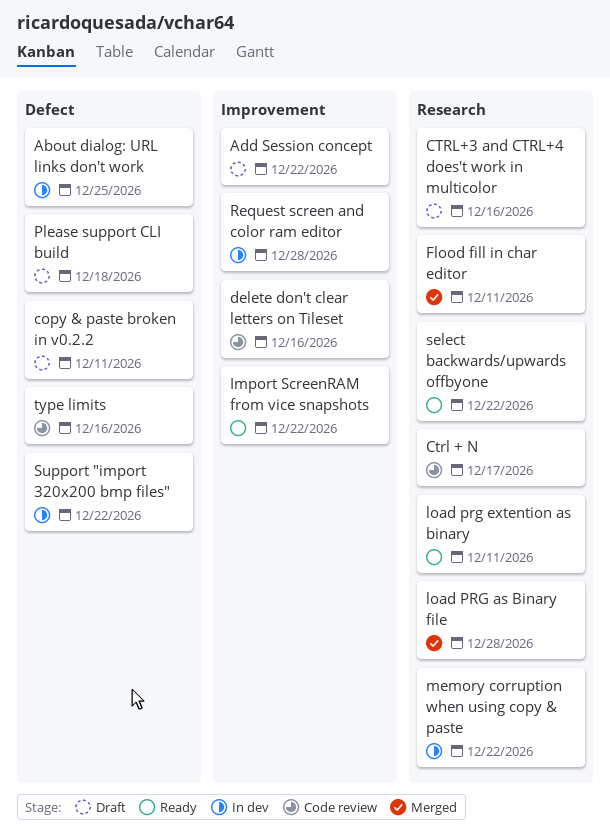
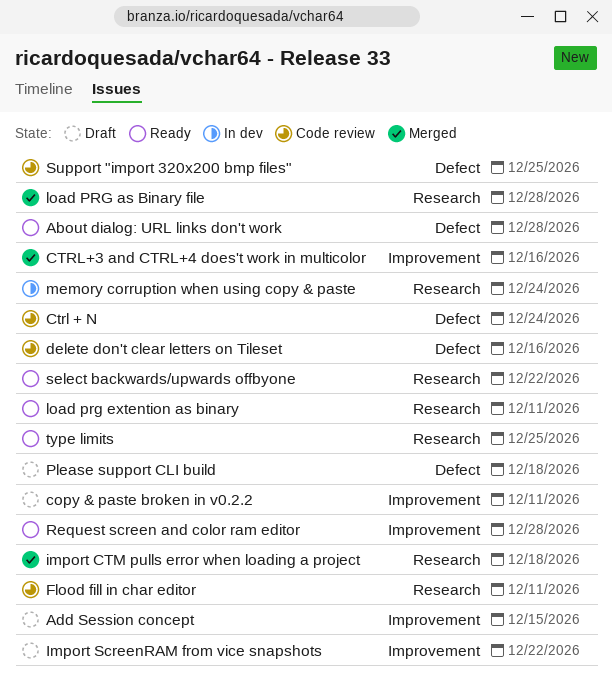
About dialog: URL links don't work, status: In dev -> Ready
About dialog: URL links don't work, due: Dec 25 -> Dec 28
Add Session concept, due: Dec 22 -> Dec 15
copy & paste broken in v0.2.2, label: Defect -> Improvement
Ctrl + N, label: Research -> Defect
Ctrl + N, due: Dec 17 -> Dec 24
CTRL+3 and CTRL+4 does't work in multicolor, status: Draft -> Merged
CTRL+3 and CTRL+4 does't work in multicolor, label: Research -> Improvement
delete don't clear letters on Tileset, label: Improvement -> Defect
Flood fill in char editor, status: Merged -> Code review
import CTM pulls error when loading a project: none -> present
Import ScreenRAM from vice snapshots, status: Ready -> Draft
memory corruption when using copy & paste, due: Dec 22 -> Dec 24
Request screen and color ram editor, status: In dev -> Ready
Support "import 320x200 bmp files", status: In dev -> Code review
Support "import 320x200 bmp files", due: Dec 22 -> Dec 25
type limits, status: Code review -> Ready
type limits, label: Defect -> Research
type limits, due: Dec 16 -> Dec 25

